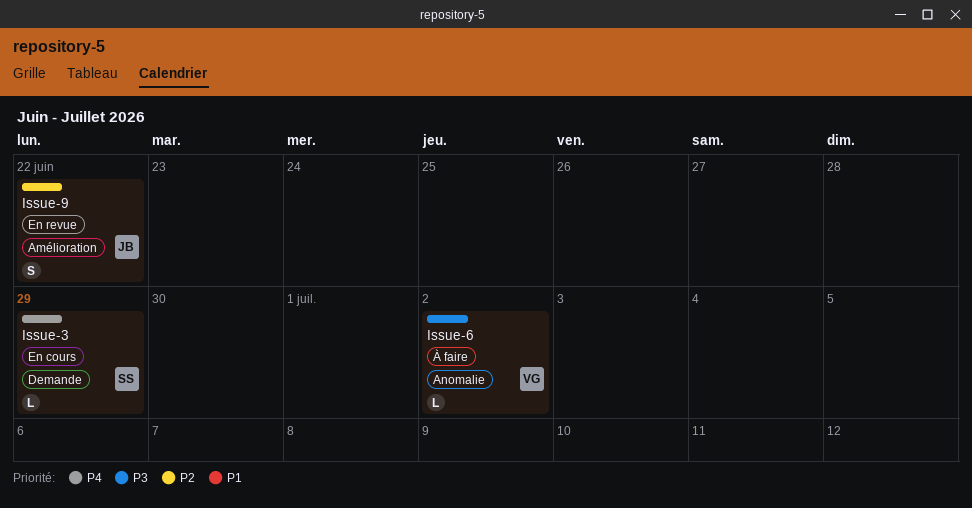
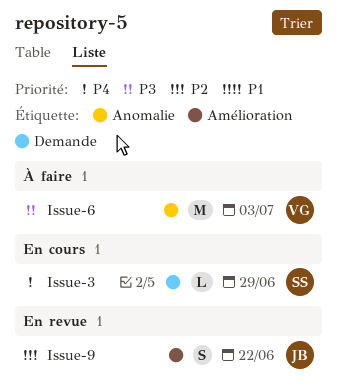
Issue-6, estimate: L -> M
Issue-6, due: Jul 2 -> Jul 3

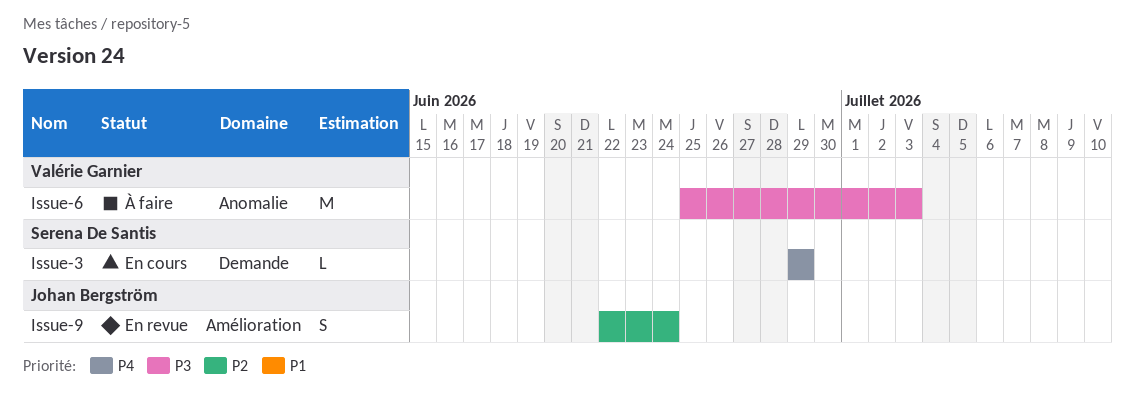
Issue-9, due: Jun 22 -> Jun 24

